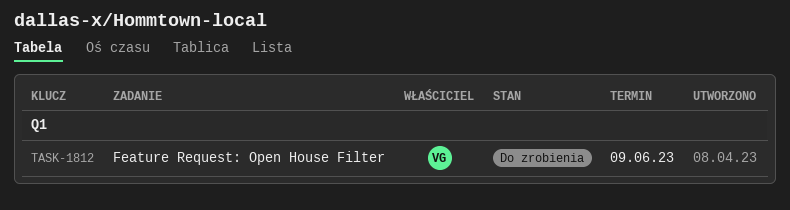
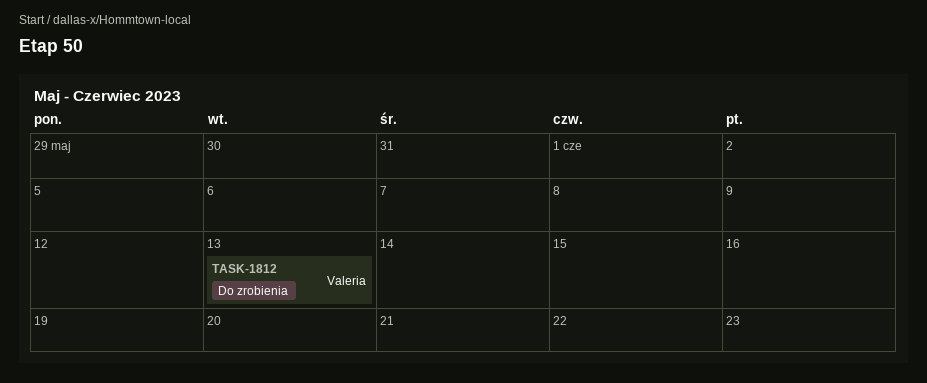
TASK-1812, due: Jun 9 -> Jun 13

